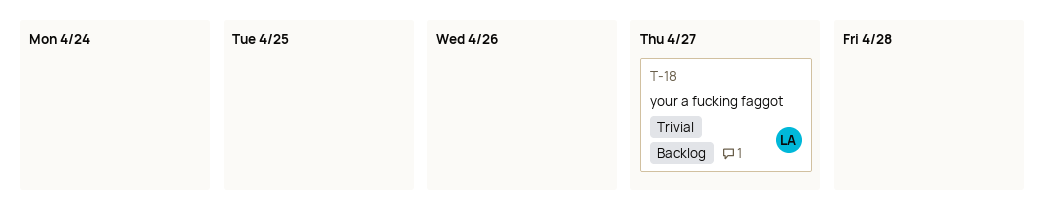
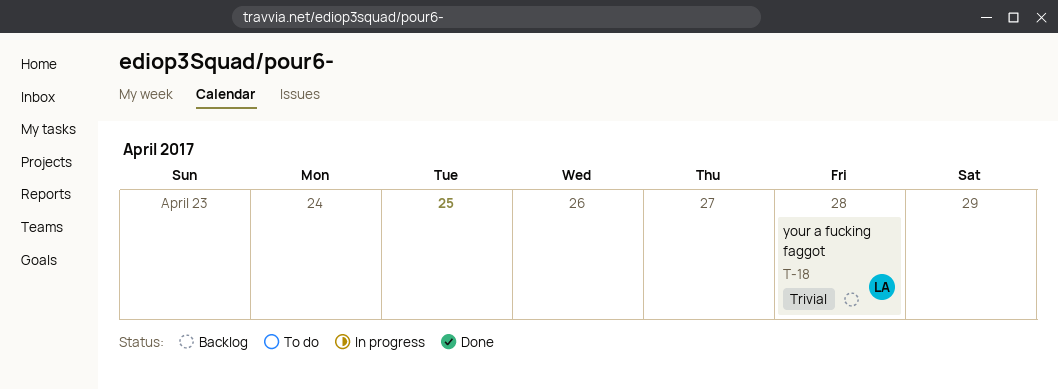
T-18, due: Apr 27 -> Apr 28

